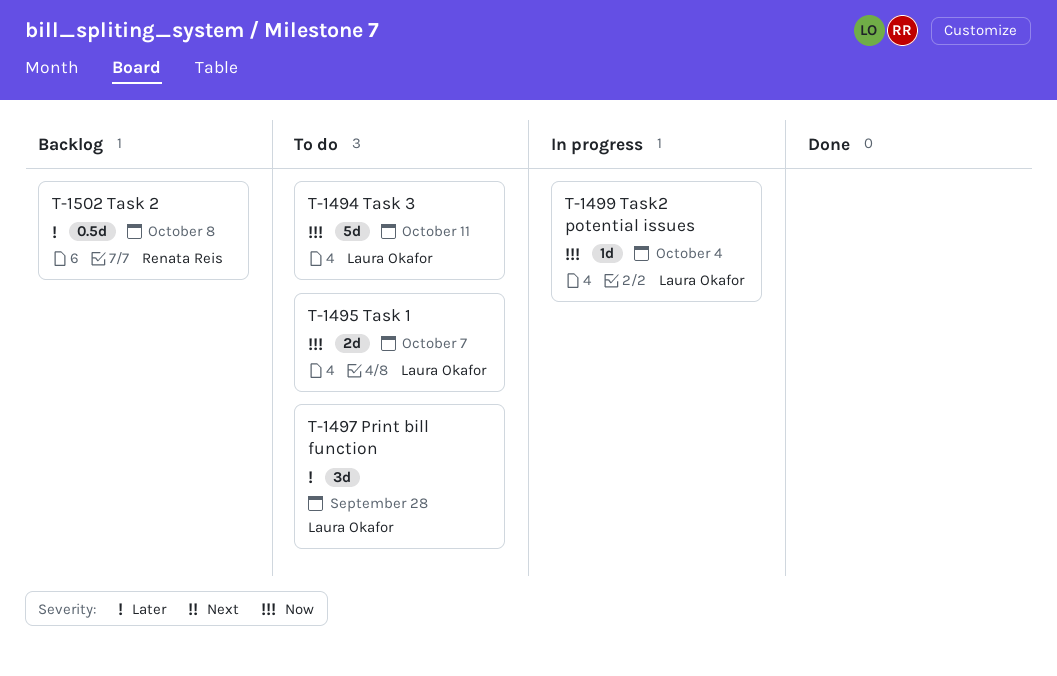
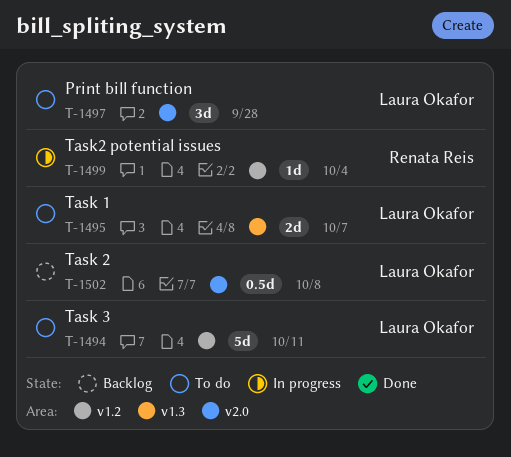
T-1499, owner: Laura Okafor -> Renata Reis
T-1502, owner: Renata Reis -> Laura Okafor

